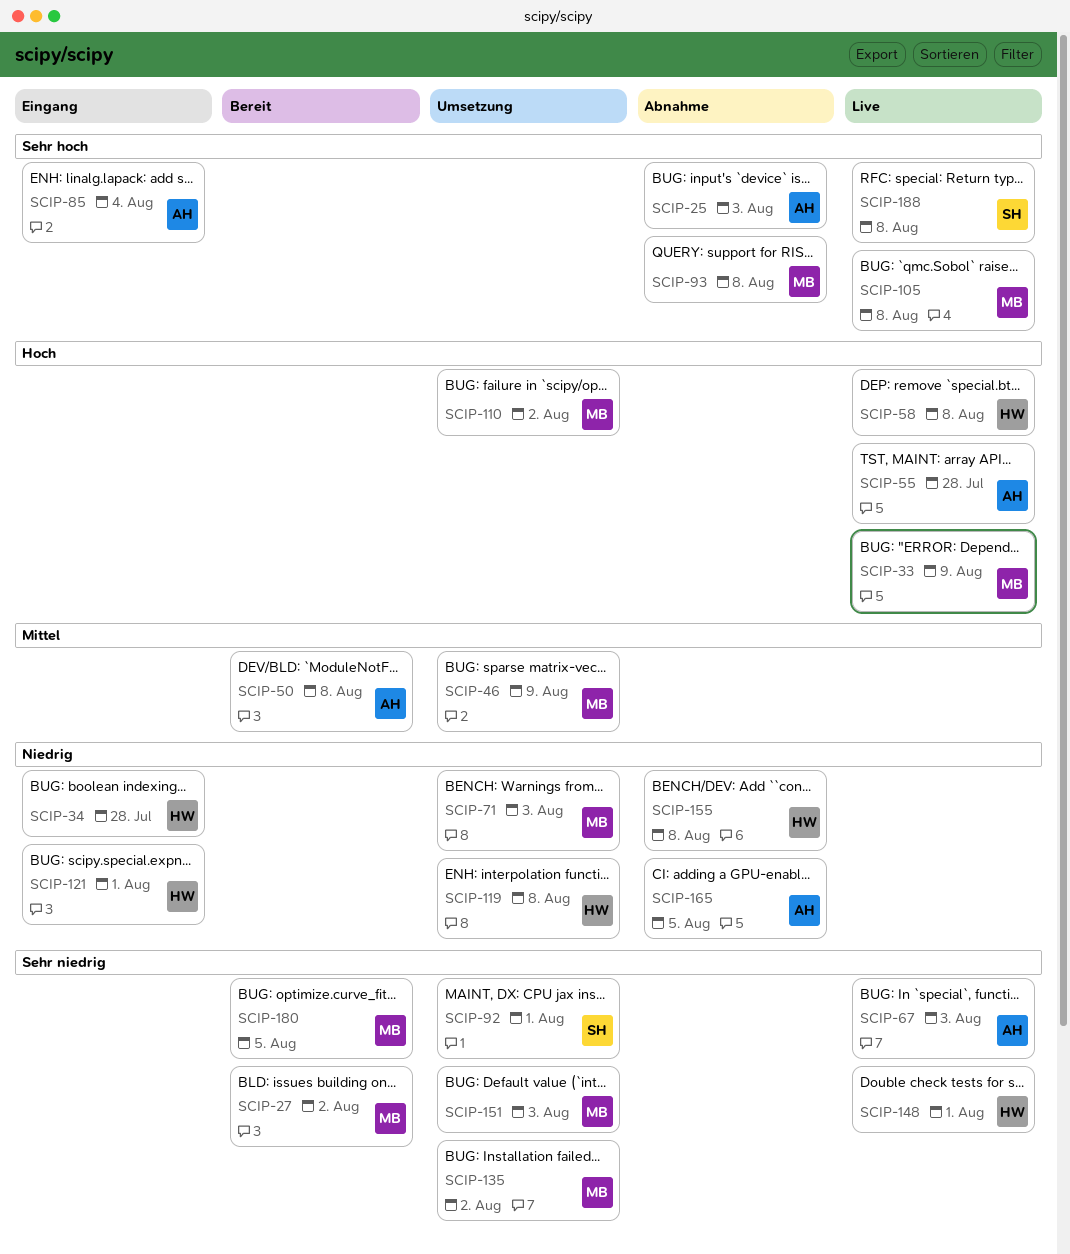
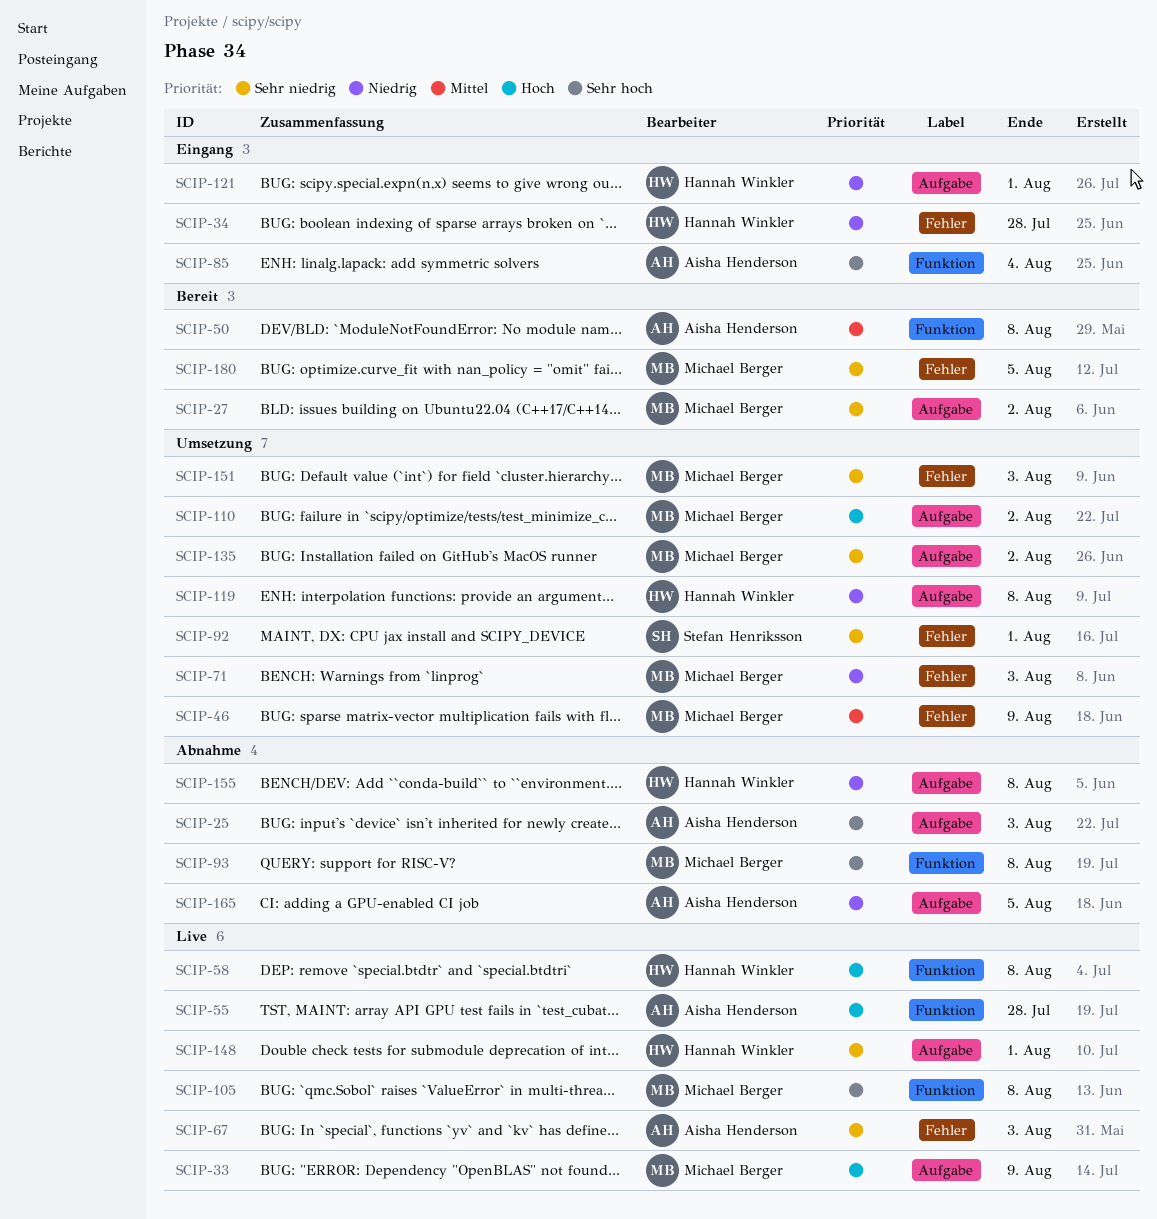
SCIP-188: present -> none

